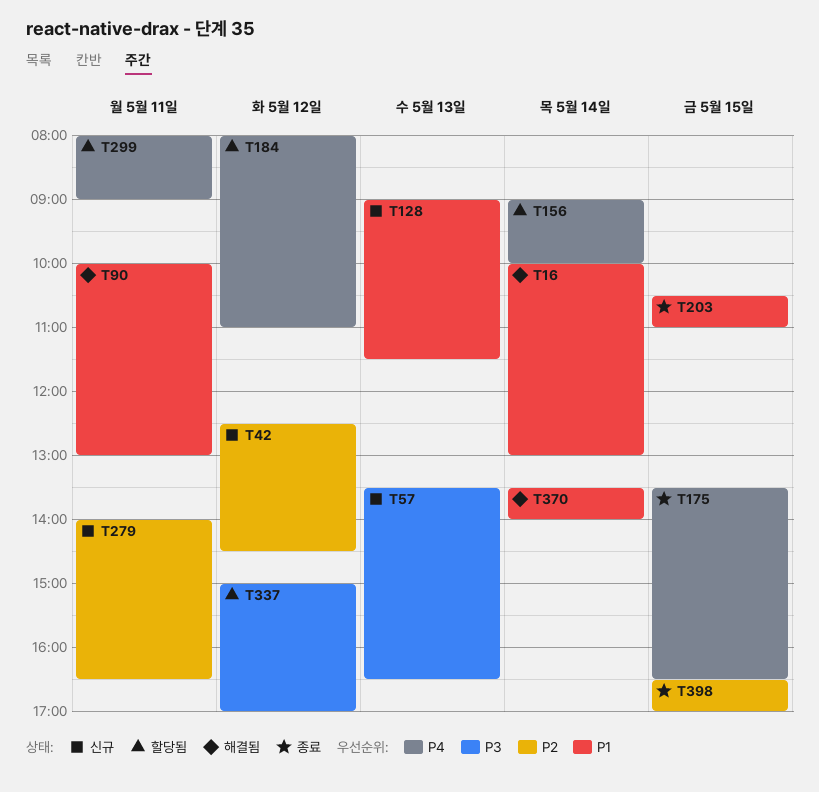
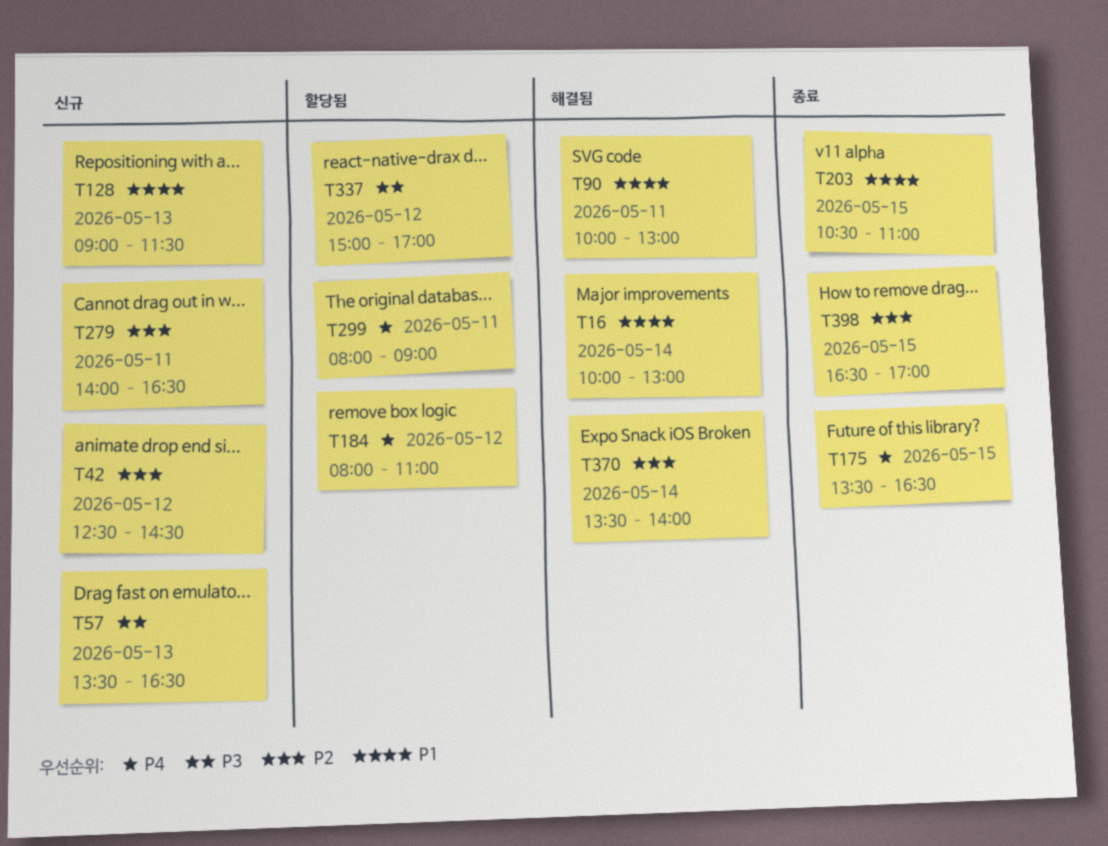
T156: present -> none
T370, priority: P1 -> P2

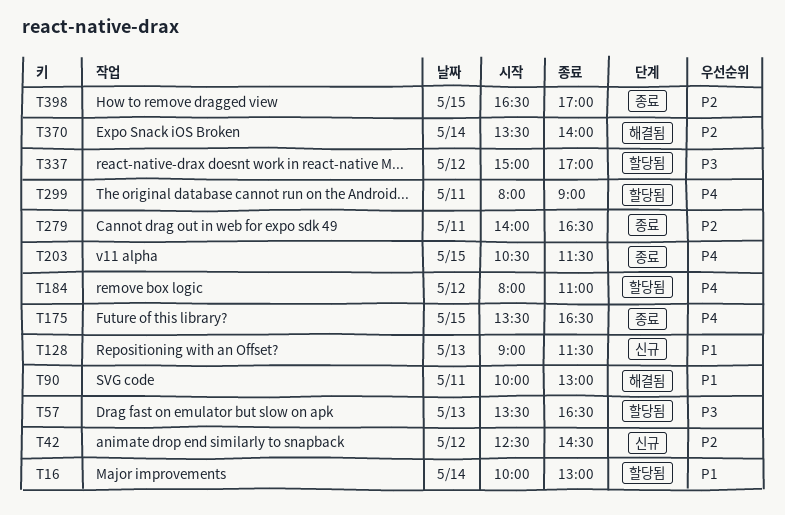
T16, status: 해결됨 -> 할당됨
T57, status: 신규 -> 할당됨
T203, priority: P1 -> P4
T203, ends: 11:00 -> 11:30
T279, status: 신규 -> 종료

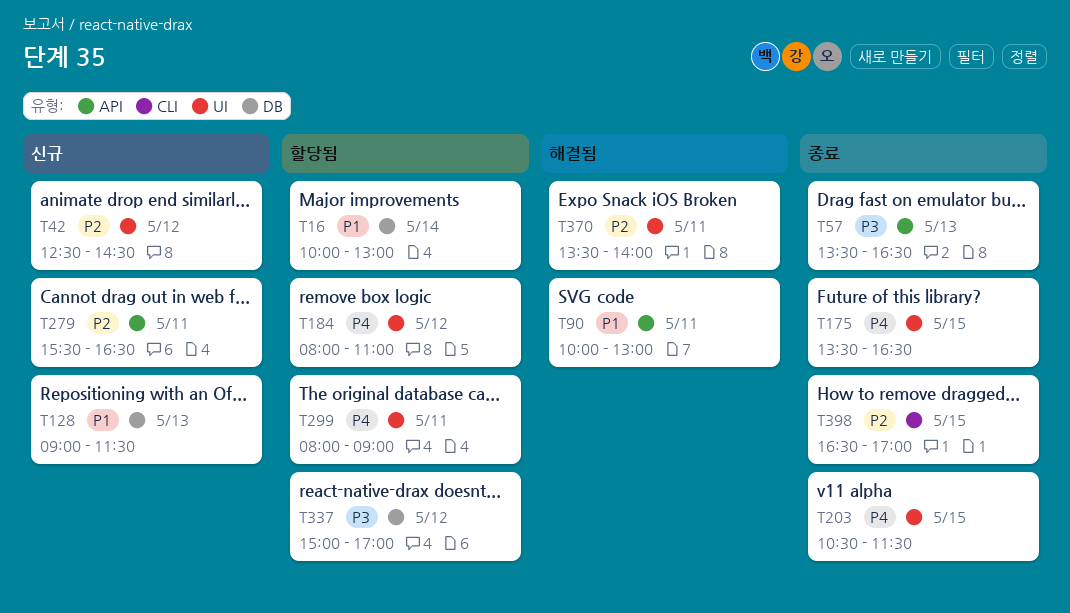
T57, status: 할당됨 -> 종료
T279, status: 종료 -> 신규
T279, begins: 14:00 -> 15:30
T370, day: May 14 -> May 11

